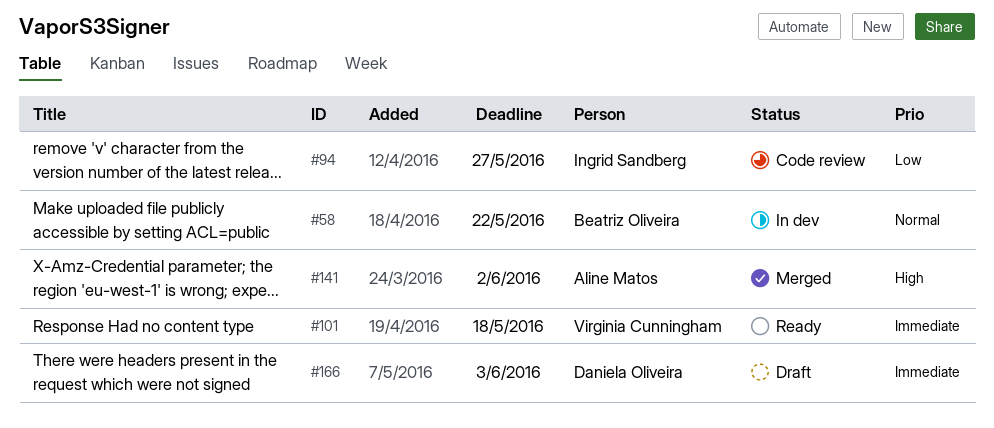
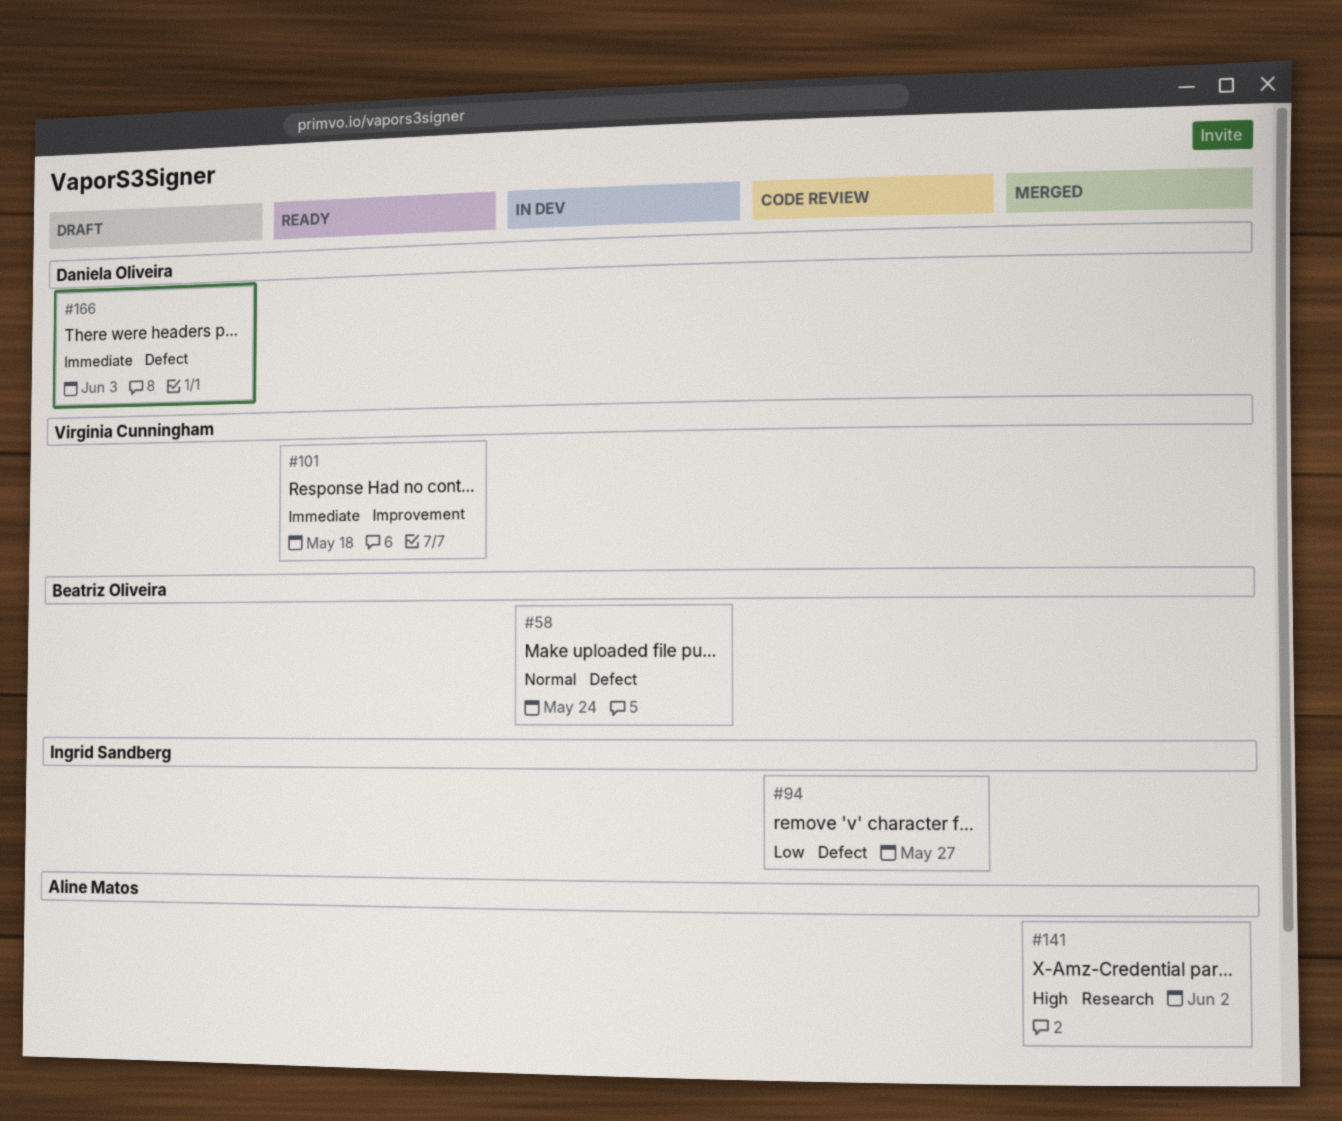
#58, due: May 22 -> May 24

